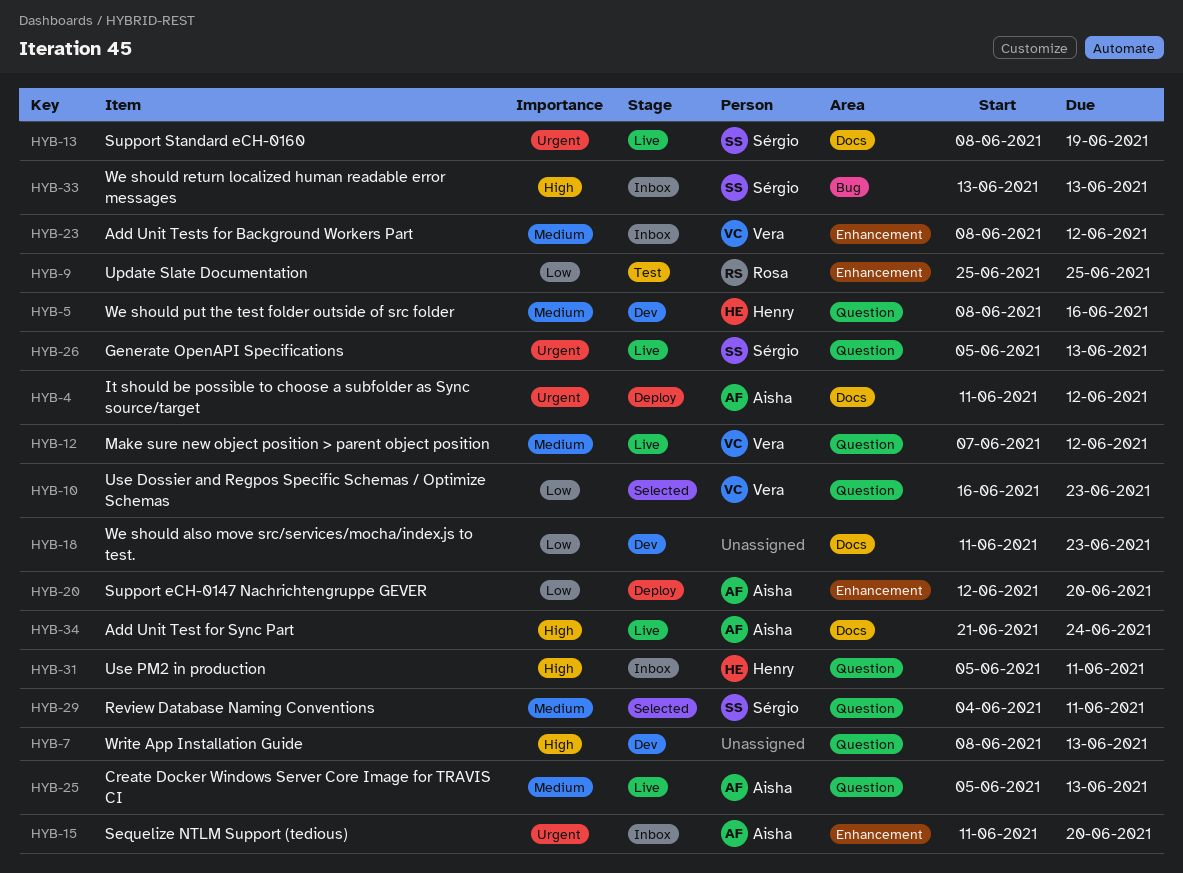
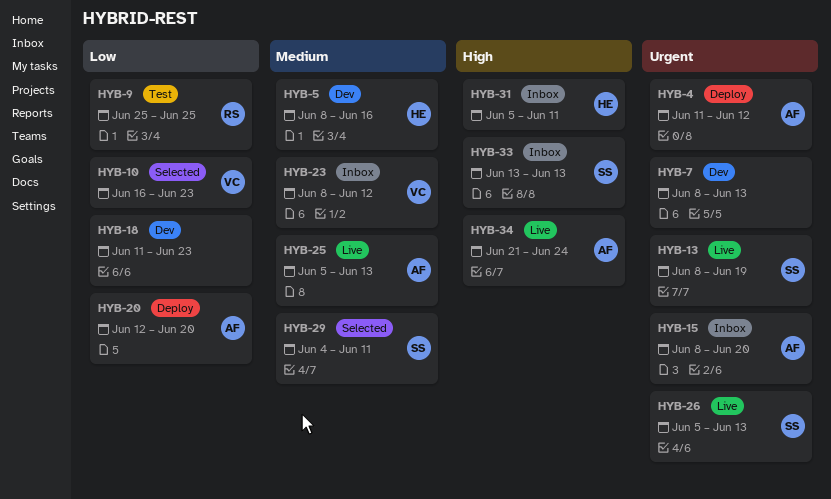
HYB-7, priority: High -> Urgent
HYB-12: present -> none
HYB-15, start: Jun 11 -> Jun 8

